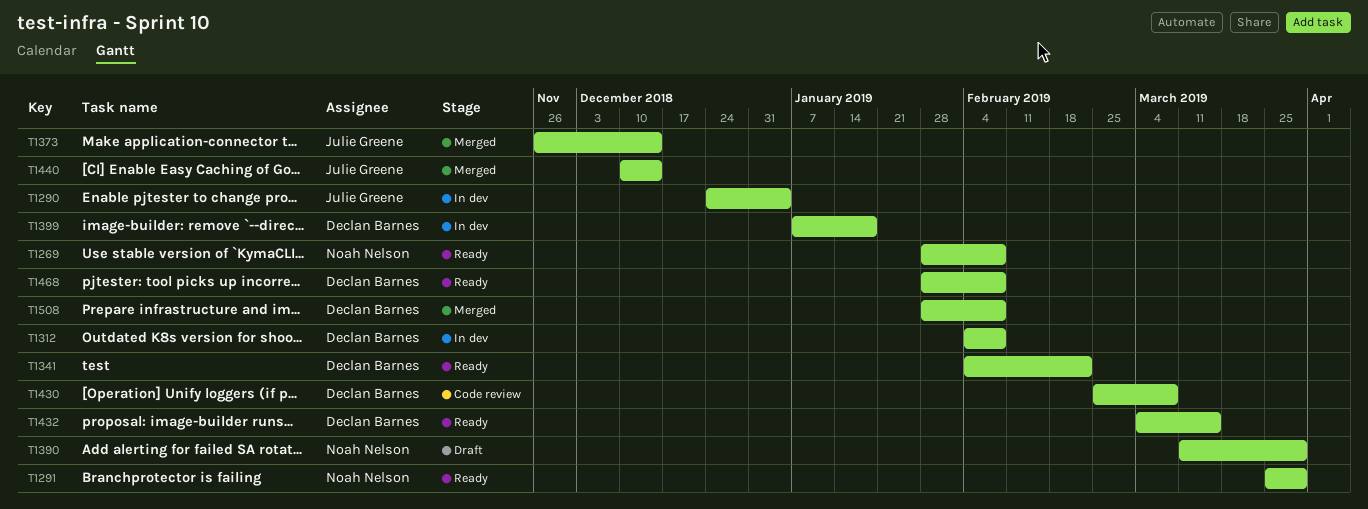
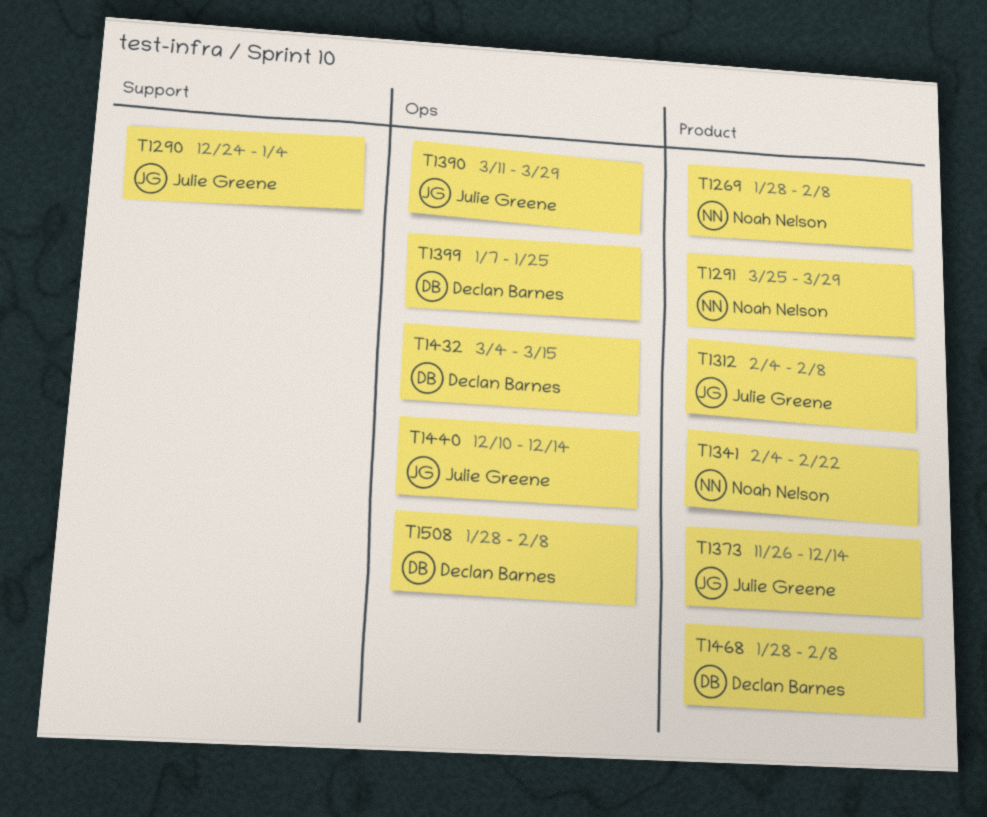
T1312, owner: Declan Barnes -> Julie Greene
T1341, owner: Declan Barnes -> Noah Nelson
T1390, owner: Noah Nelson -> Julie Greene
T1399, due: Jan 18 -> Jan 25
T1430: present -> none

